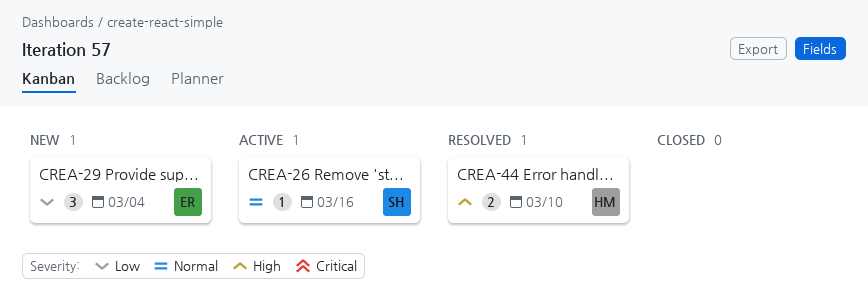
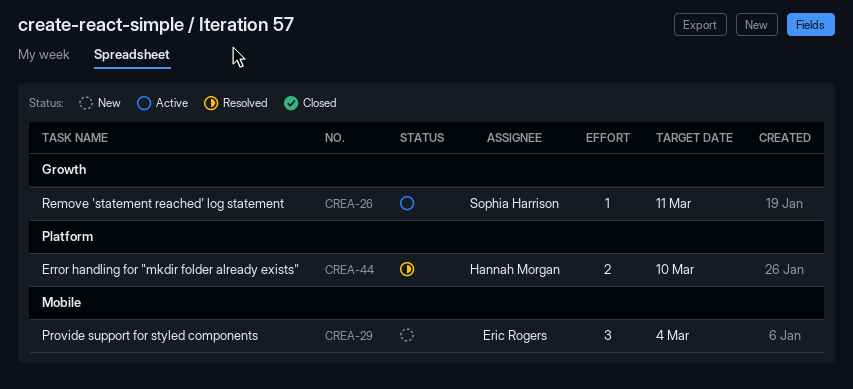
CREA-26, due: Mar 16 -> Mar 11

